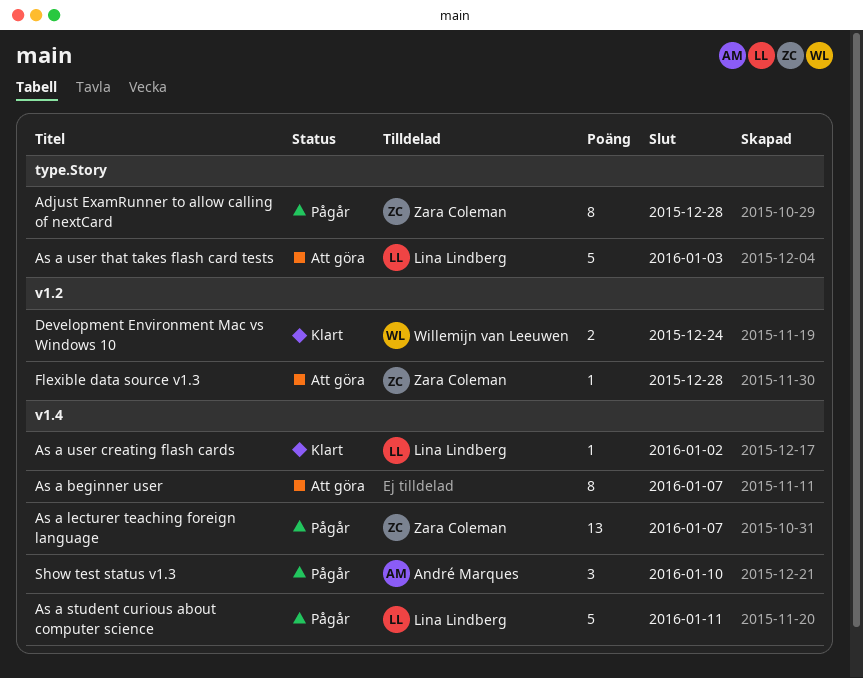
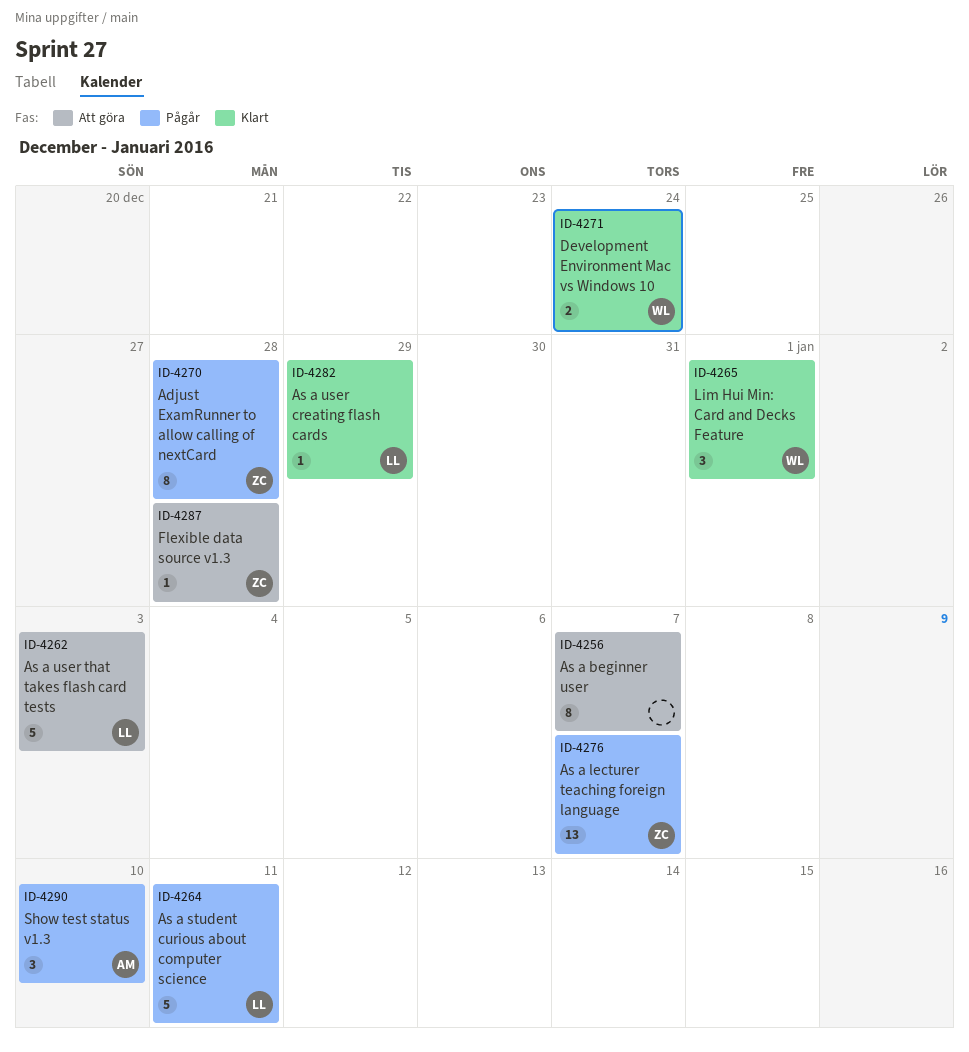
As a user creating flash cards, due: Jan 2 -> Dec 29
Lim Hui Min: Card and Decks Feature: none -> present

